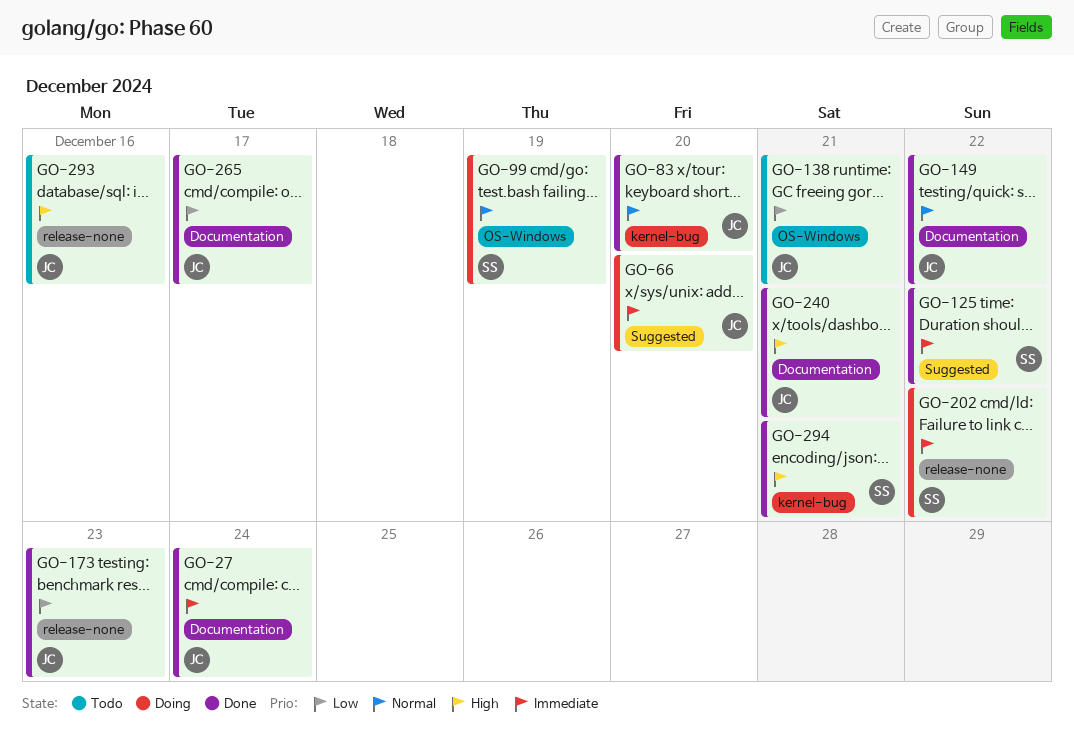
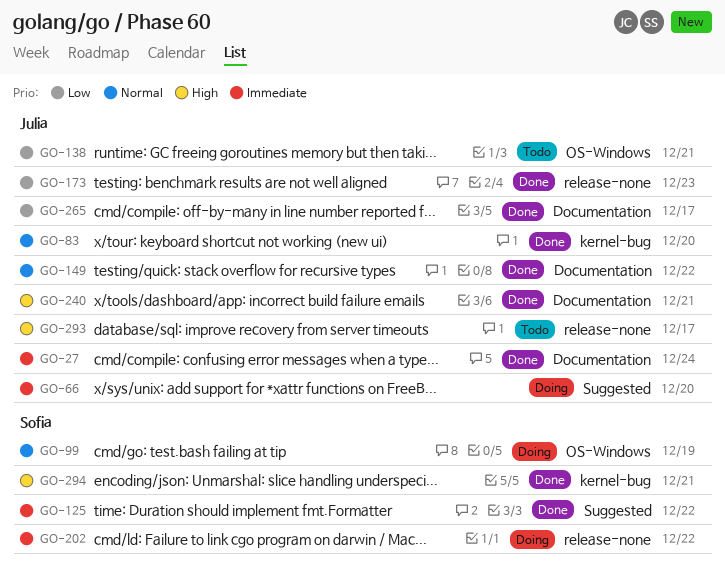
GO-293, due: Dec 16 -> Dec 17

